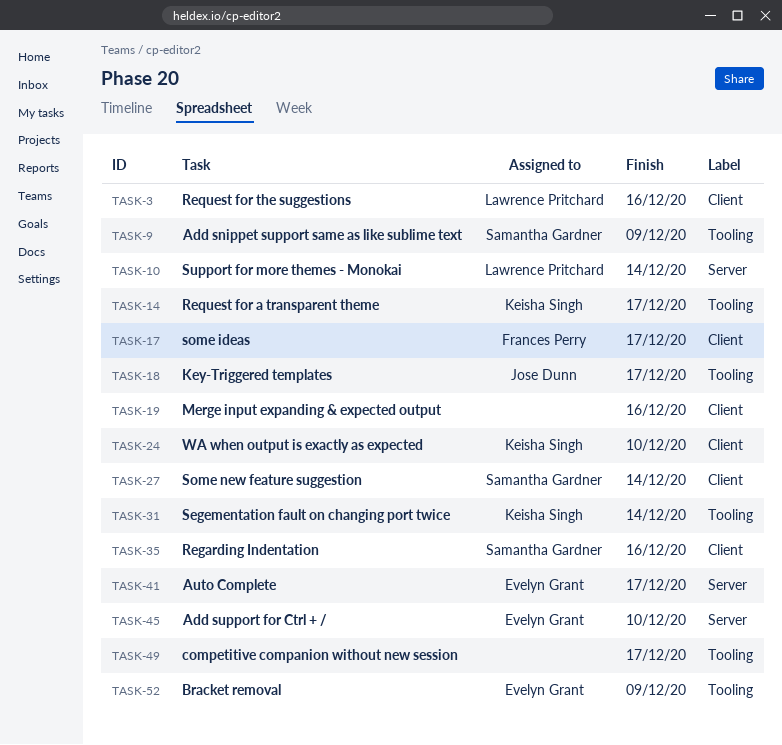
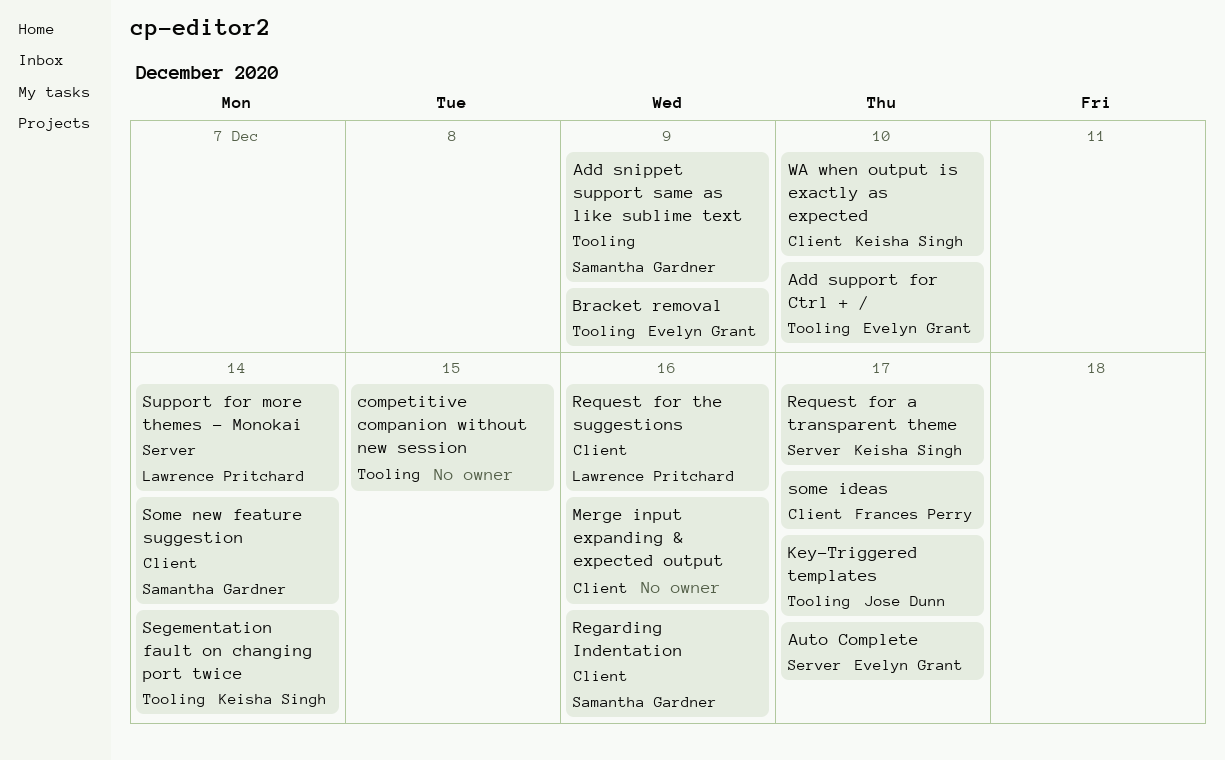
Add support for Ctrl + /, label: Server -> Tooling
competitive companion without new session, due: Dec 17 -> Dec 15
Request for a transparent theme, label: Tooling -> Server

